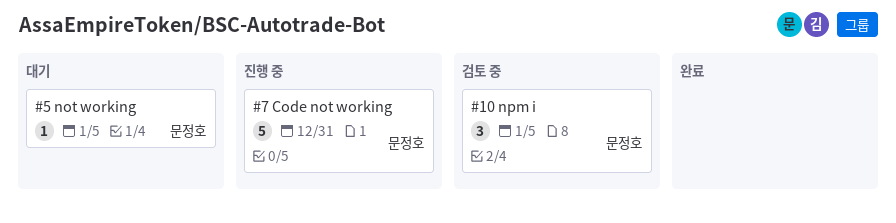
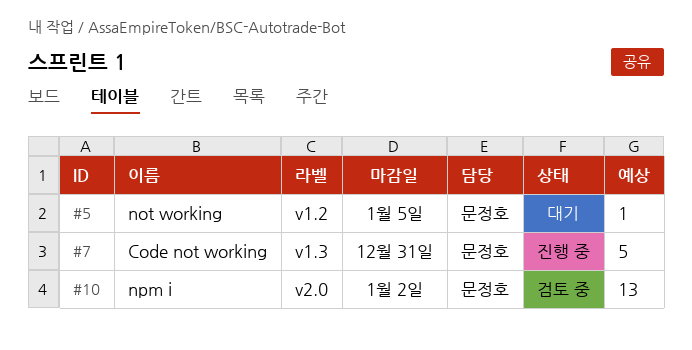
#10, estimate: 3 -> 13
#10, due: Jan 5 -> Jan 2

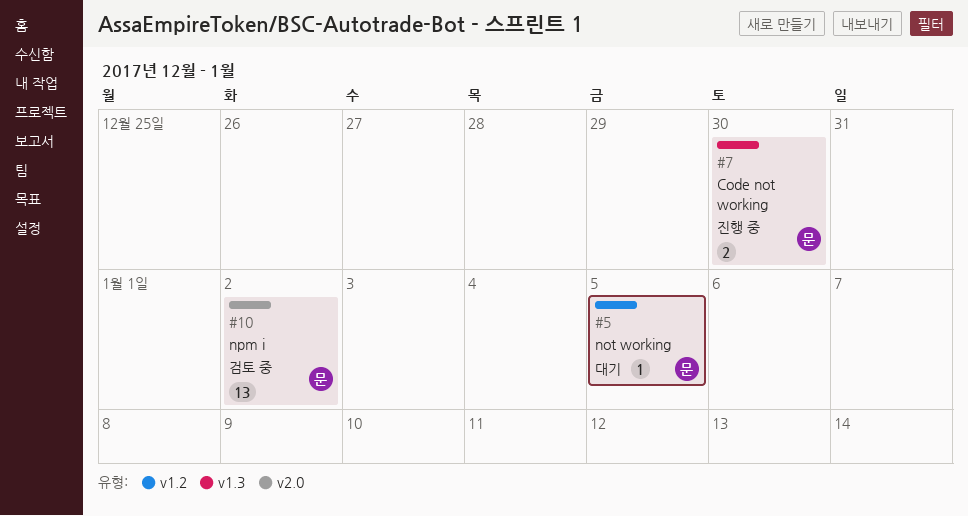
#7, estimate: 5 -> 2
#7, due: Dec 31 -> Dec 30

